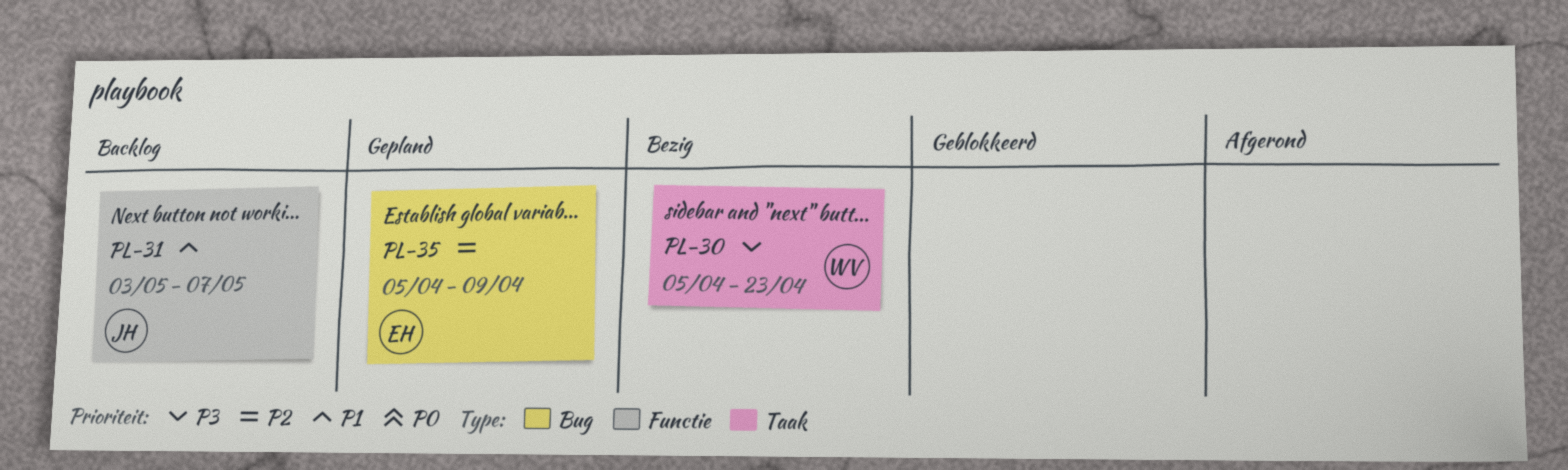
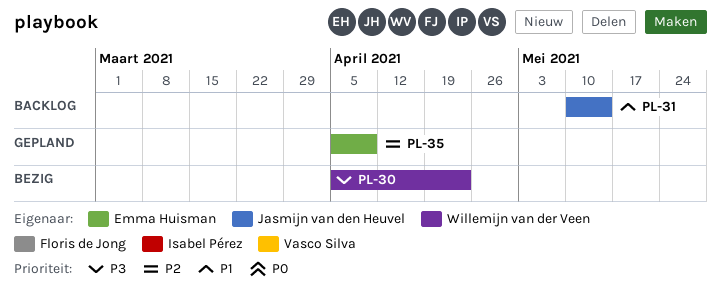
PL-31, start: May 3 -> May 10
PL-31, due: May 7 -> May 14

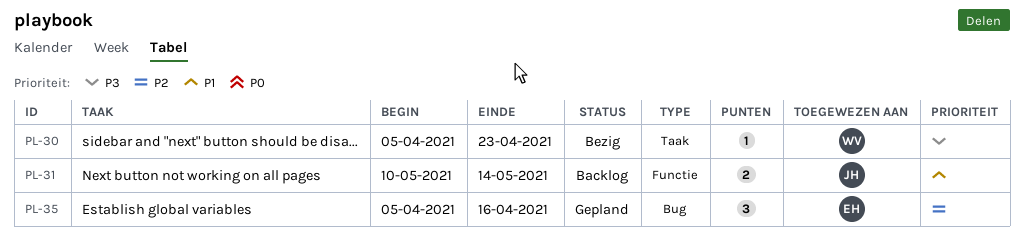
PL-35, due: Apr 9 -> Apr 16

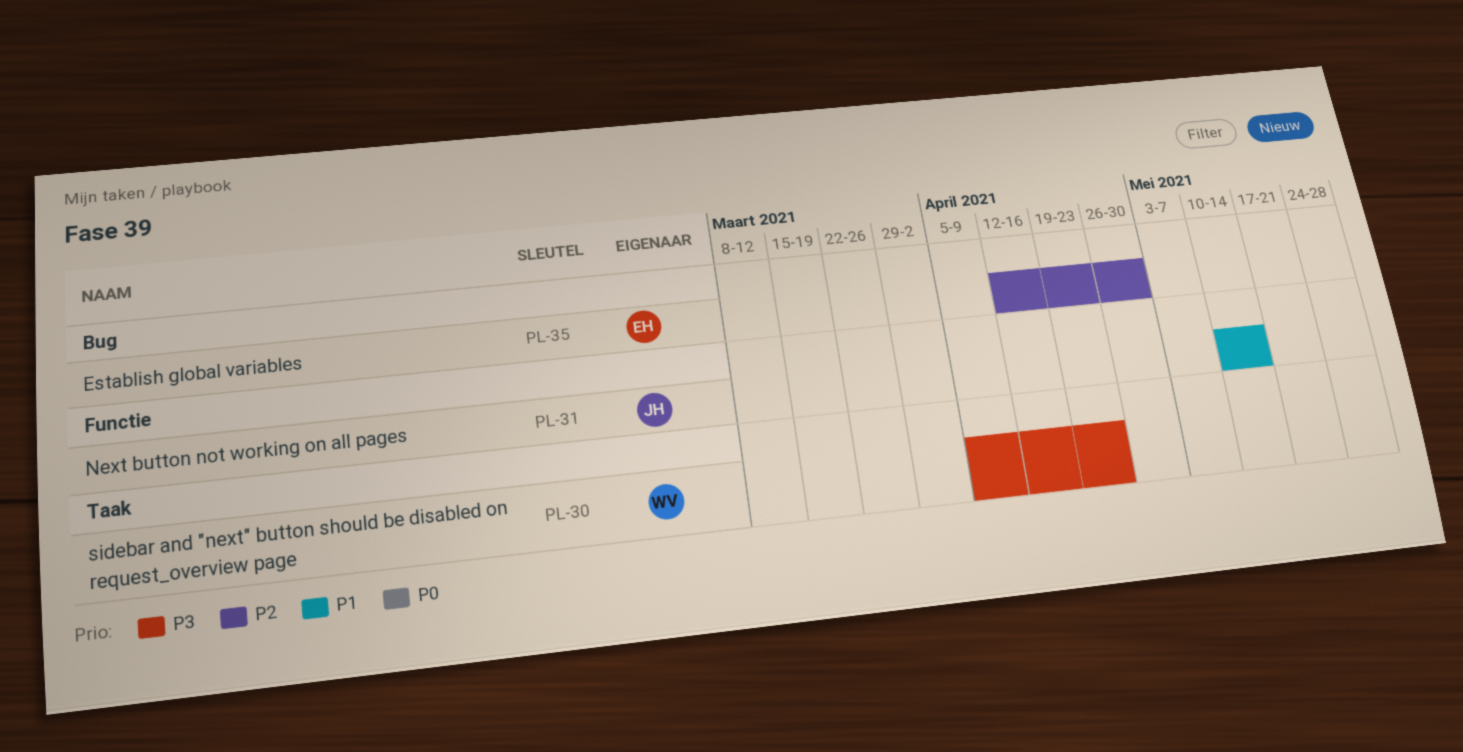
PL-35, start: Apr 5 -> Apr 12
PL-35, due: Apr 16 -> Apr 30

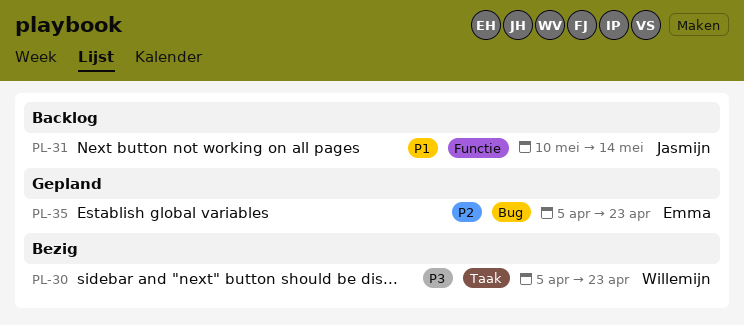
PL-35, start: Apr 12 -> Apr 5
PL-35, due: Apr 30 -> Apr 23

